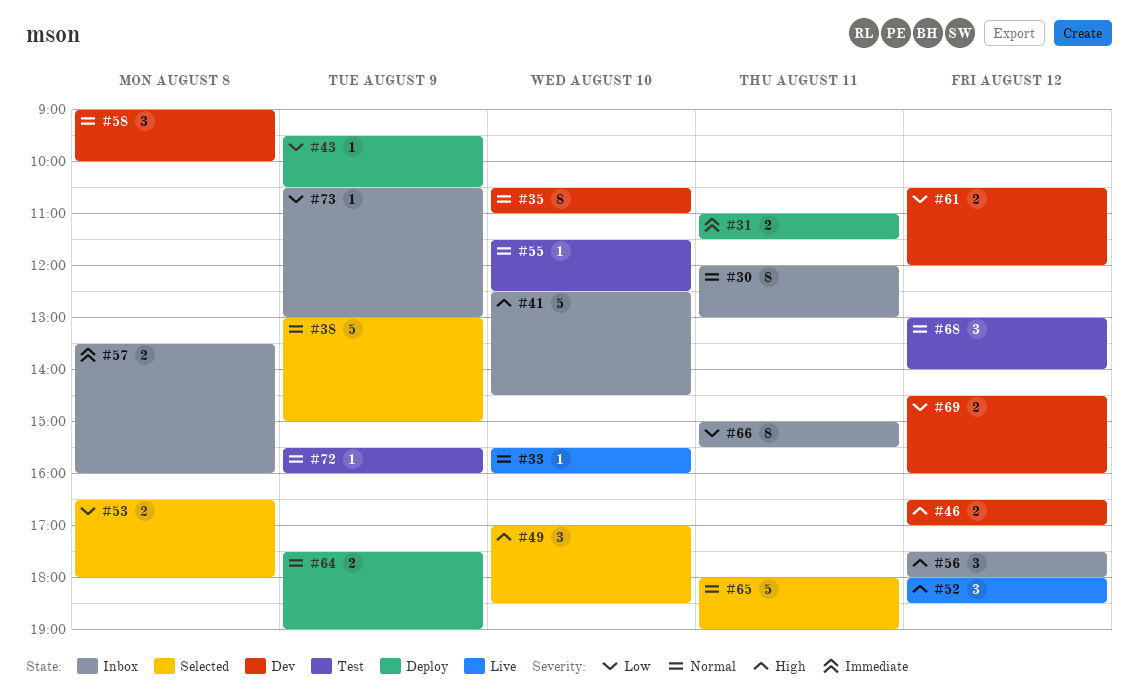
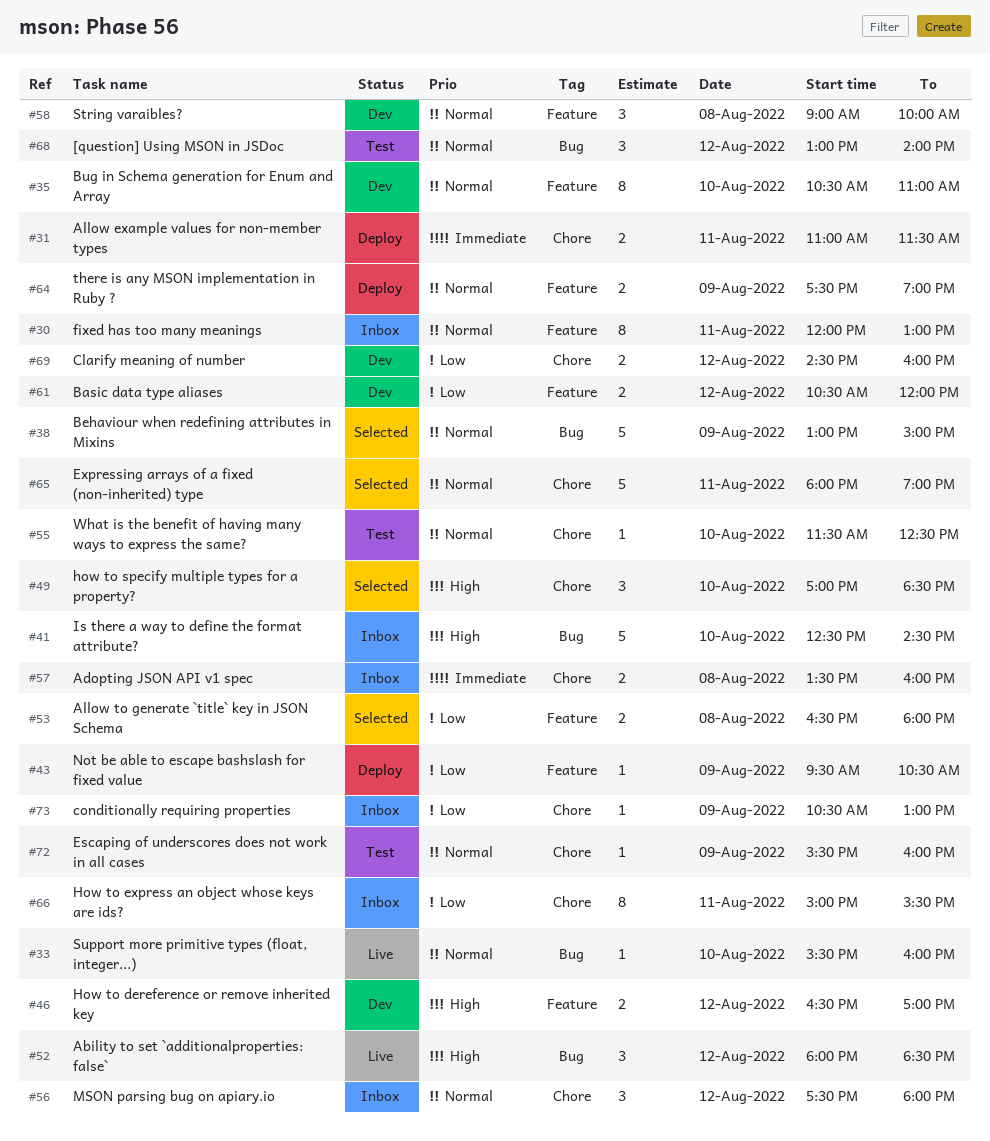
#56, priority: High -> Normal

